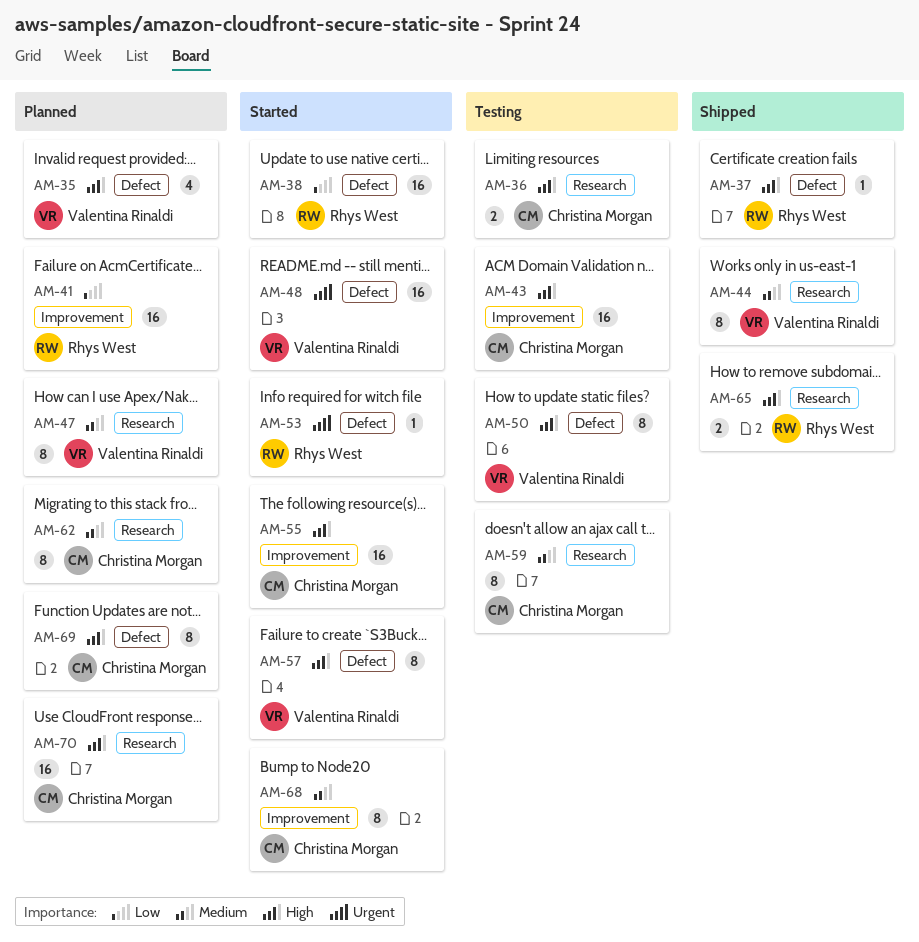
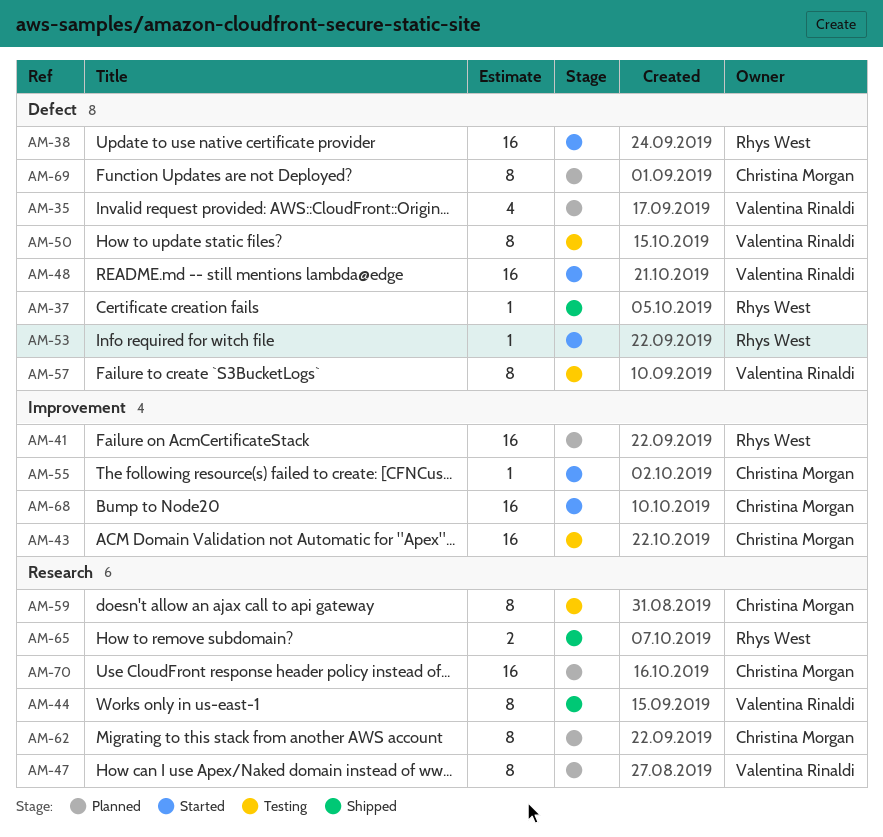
AM-36: present -> none
AM-55, estimate: 16 -> 1
AM-57, status: Started -> Testing
AM-68, estimate: 8 -> 16

